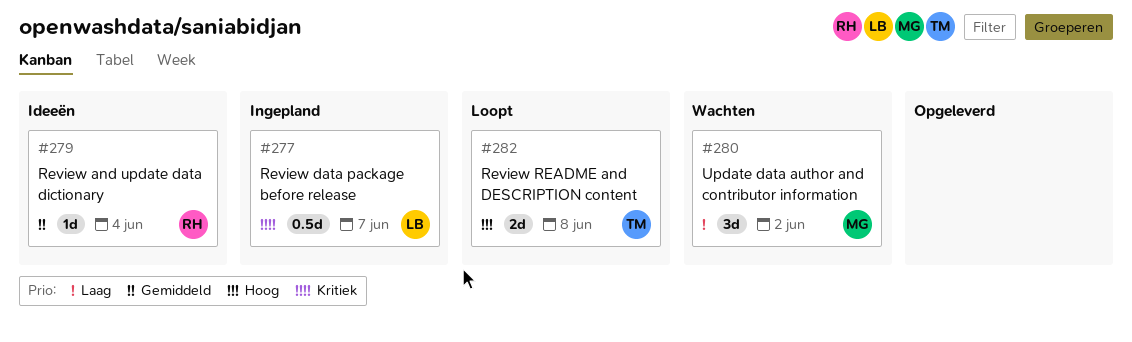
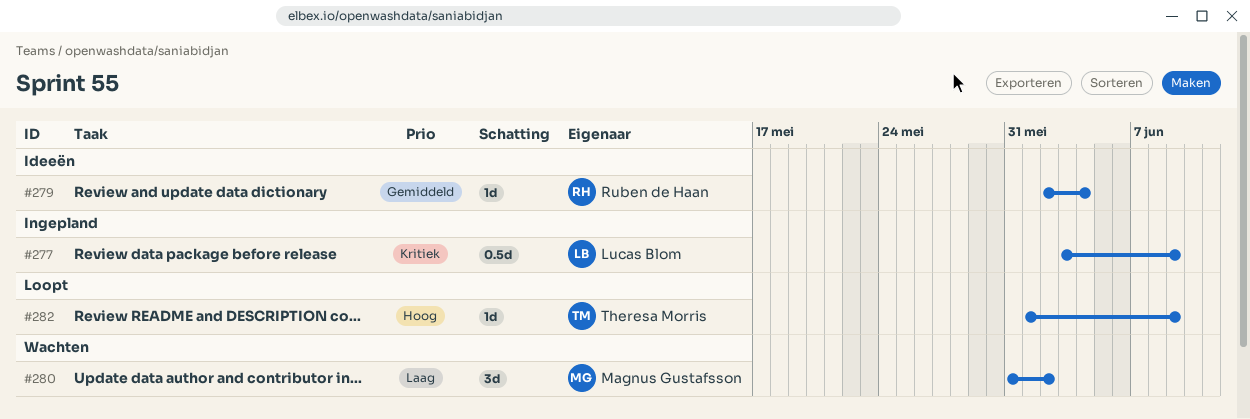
#277, due: Jun 7 -> Jun 9
#282, estimate: 2d -> 1d
#282, due: Jun 8 -> Jun 9

